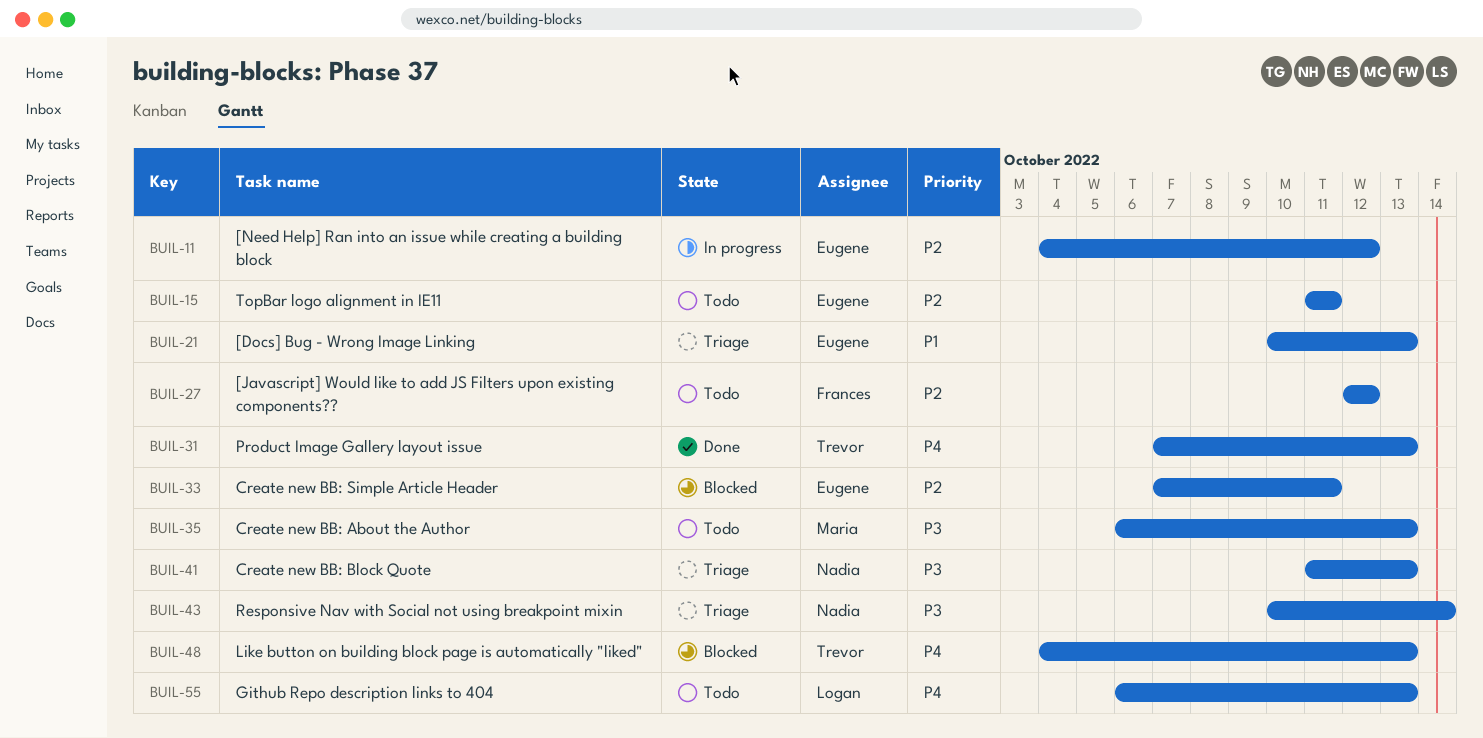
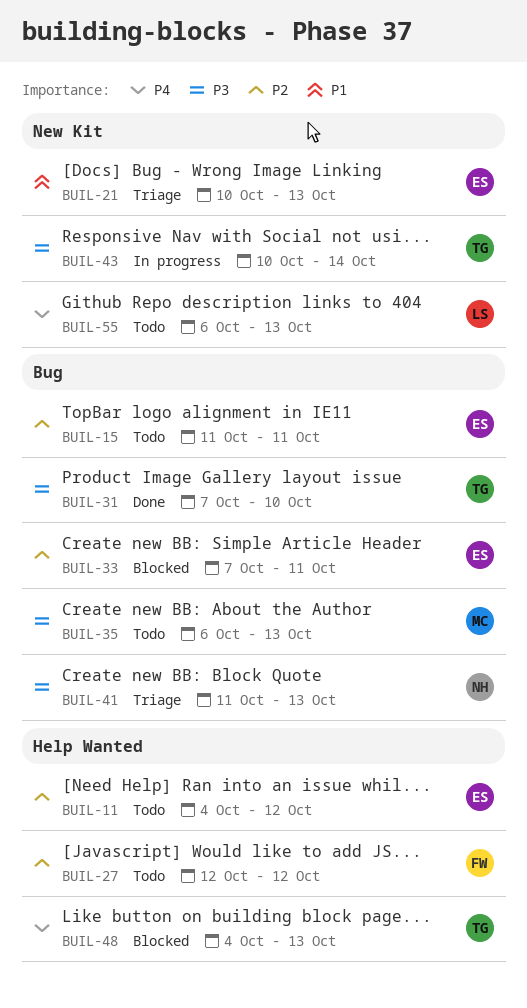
BUIL-11, status: In progress -> Todo
BUIL-31, priority: P4 -> P3
BUIL-31, due: Oct 13 -> Oct 10
BUIL-43, status: Triage -> In progress
BUIL-43, owner: Nadia -> Trevor

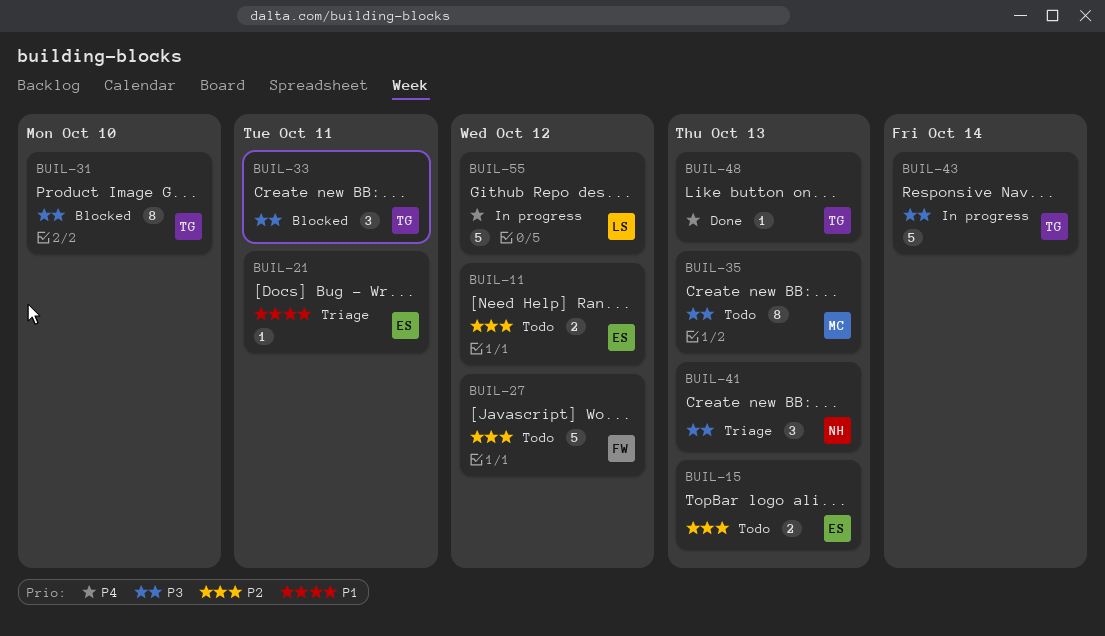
BUIL-15, due: Oct 11 -> Oct 13
BUIL-21, due: Oct 13 -> Oct 11
BUIL-31, status: Done -> Blocked
BUIL-33, owner: ES -> TG
BUIL-33, priority: P2 -> P3
BUIL-48, status: Blocked -> Done
BUIL-55, status: Todo -> In progress
BUIL-55, due: Oct 13 -> Oct 12

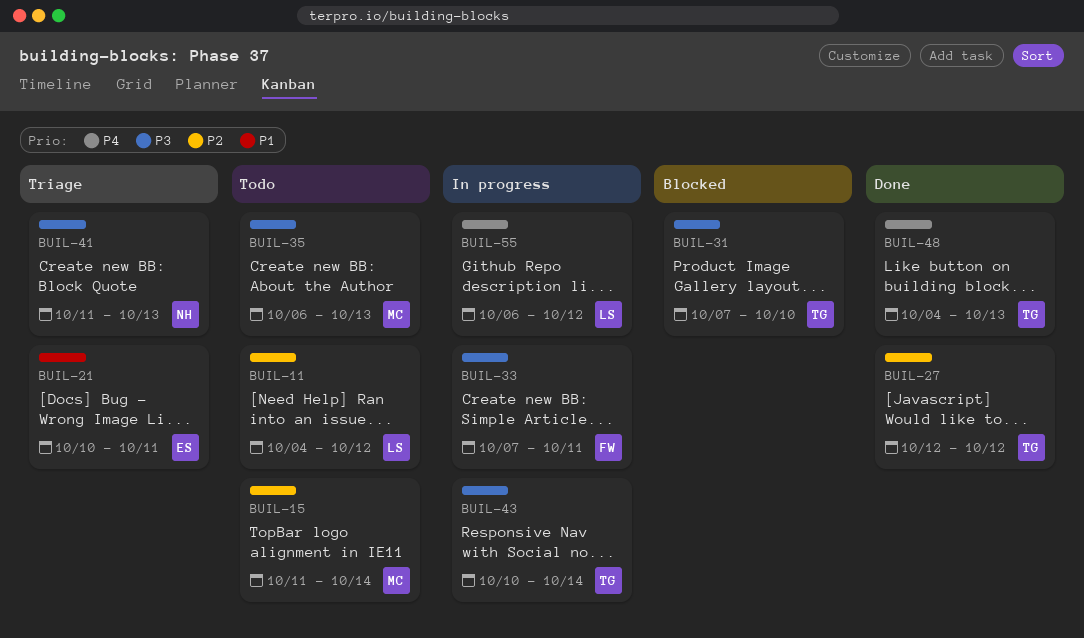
BUIL-11, owner: ES -> LS
BUIL-15, owner: ES -> MC
BUIL-15, due: Oct 13 -> Oct 14
BUIL-27, status: Todo -> Done
BUIL-27, owner: FW -> TG
BUIL-33, status: Blocked -> In progress
BUIL-33, owner: TG -> FW

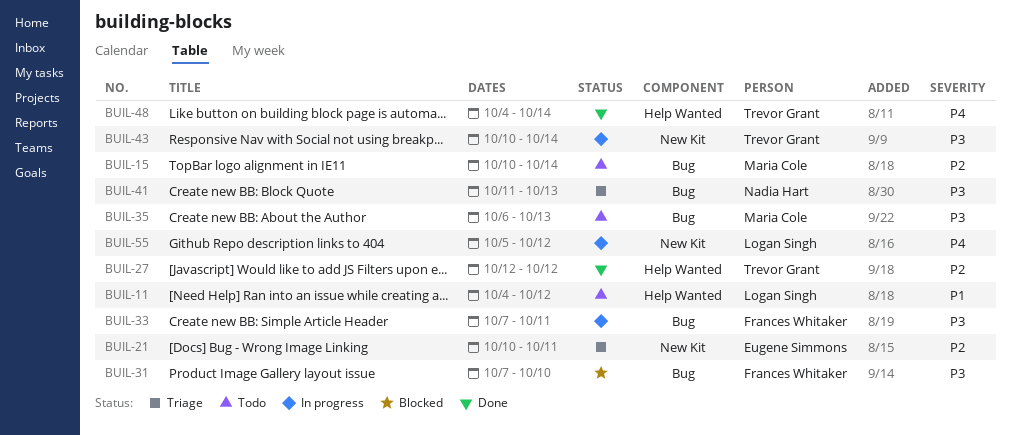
BUIL-11, priority: P2 -> P1
BUIL-15, start: Oct 11 -> Oct 10
BUIL-21, priority: P1 -> P2
BUIL-31, owner: Trevor Grant -> Frances Whitaker
BUIL-48, due: Oct 13 -> Oct 14
BUIL-55, start: Oct 6 -> Oct 5

